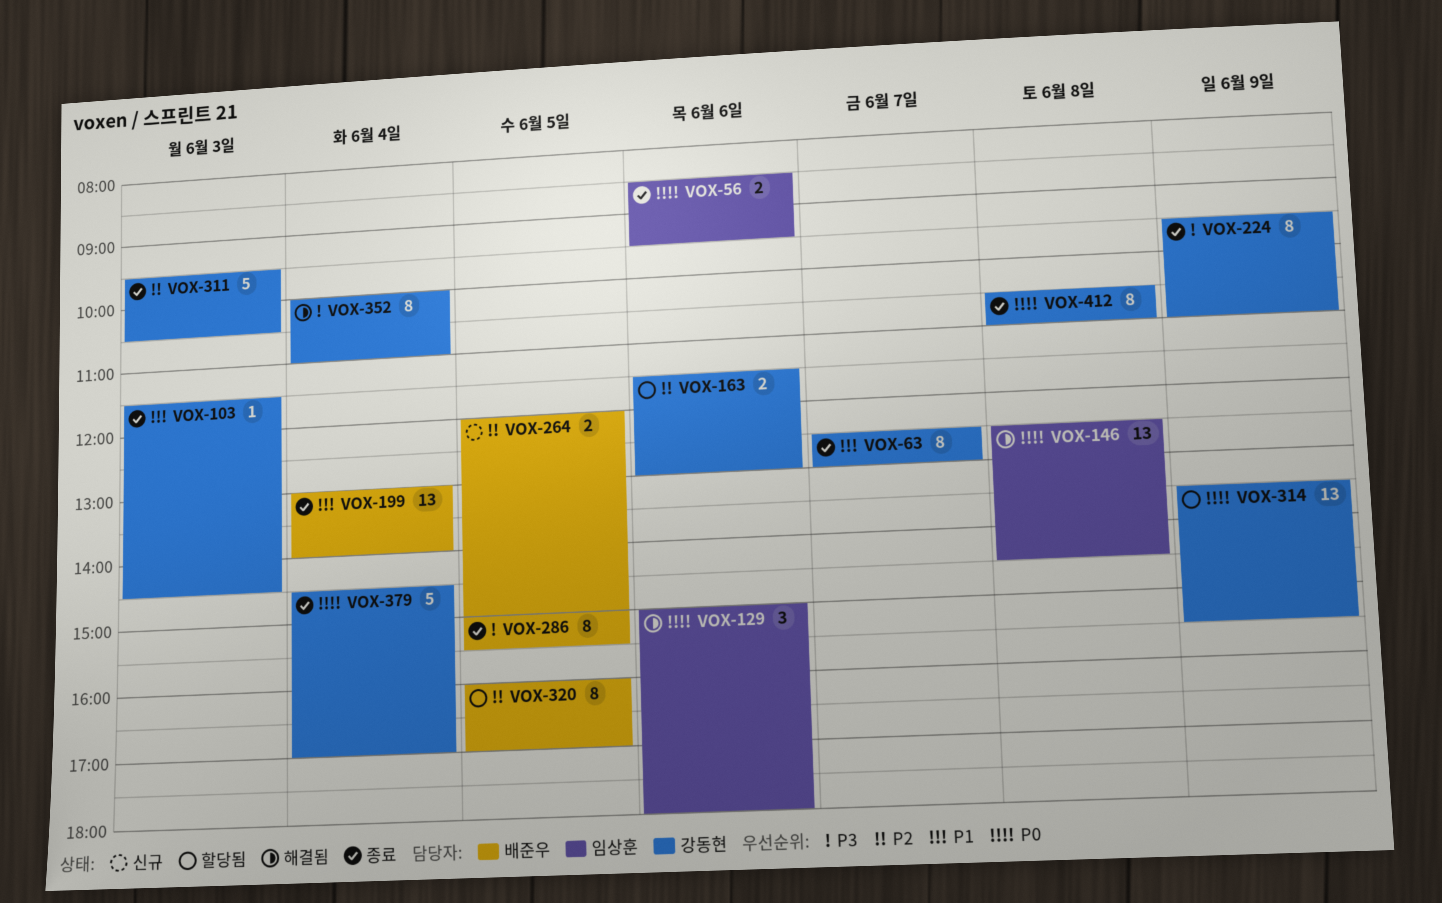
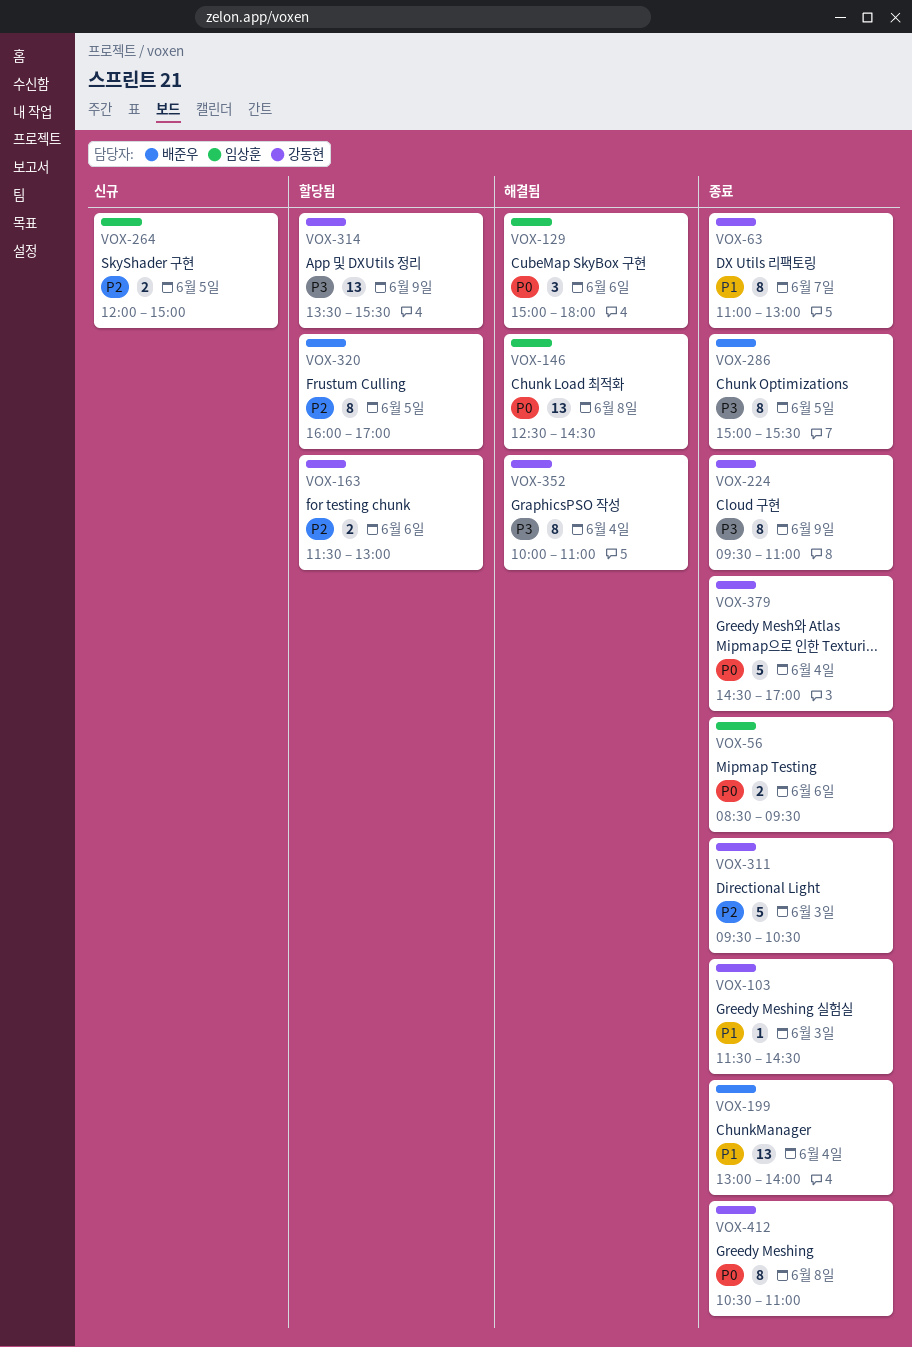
VOX-63, begins: 12:30 -> 11:00
VOX-264, owner: 배준우 -> 임상훈
VOX-314, priority: P0 -> P3

